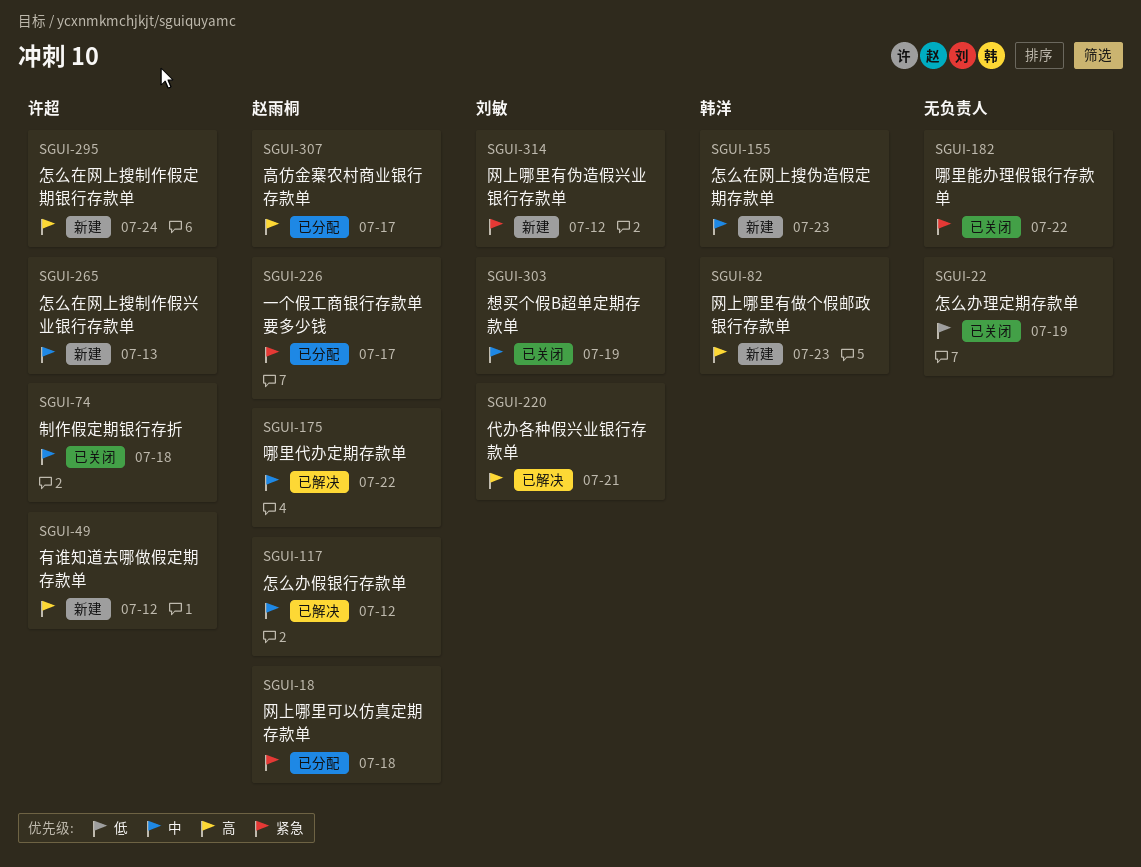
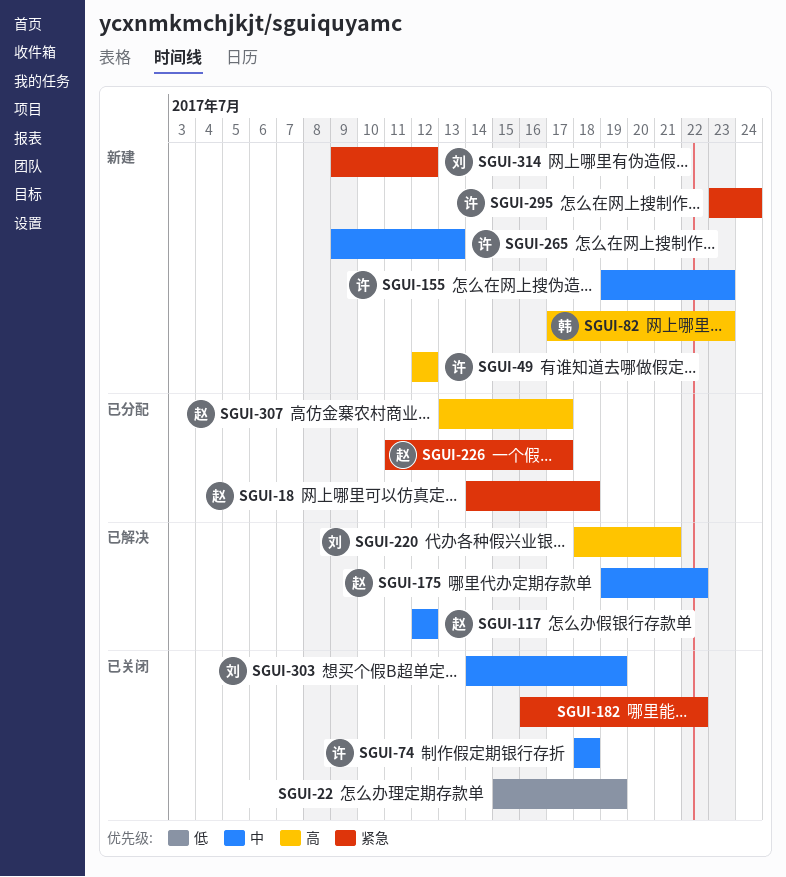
SGUI-155, owner: 韩洋 -> 许超
SGUI-295, priority: 高 -> 紧急

